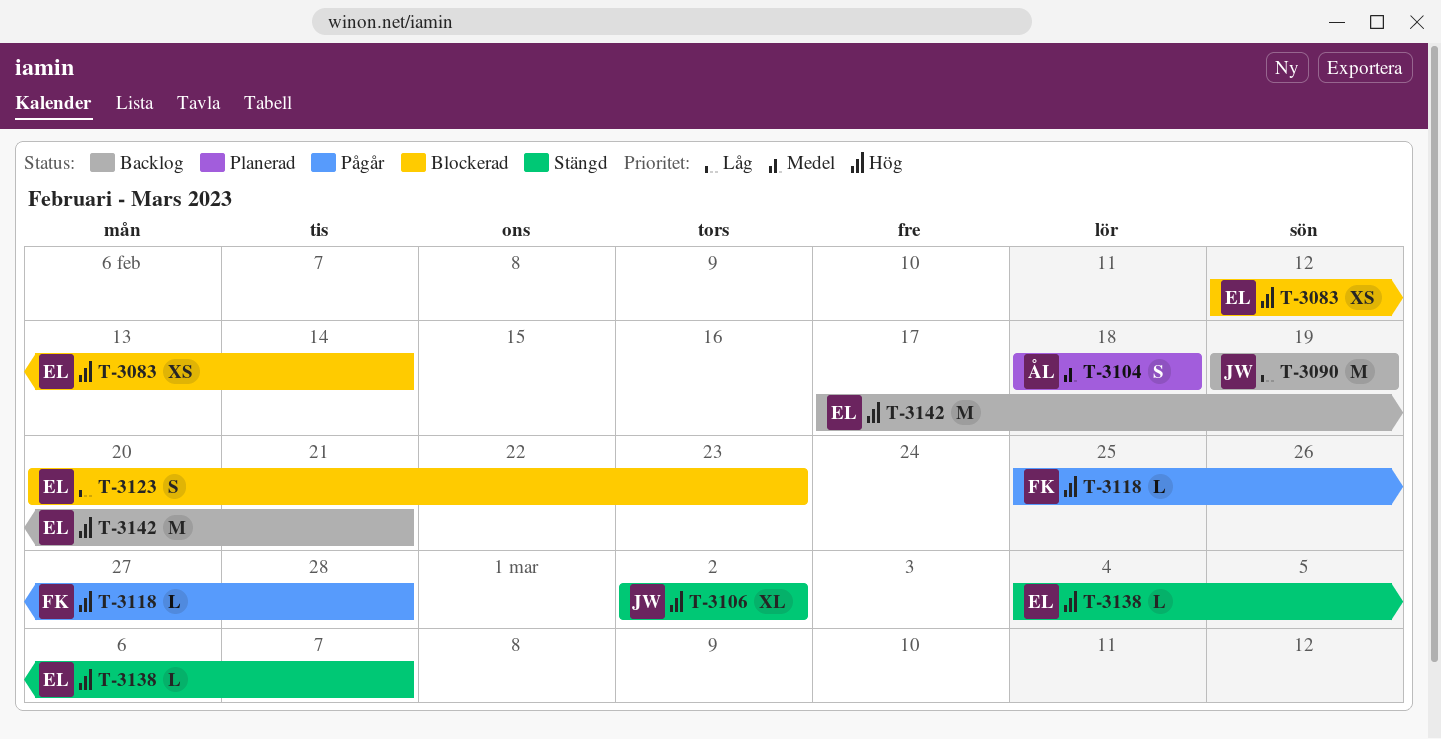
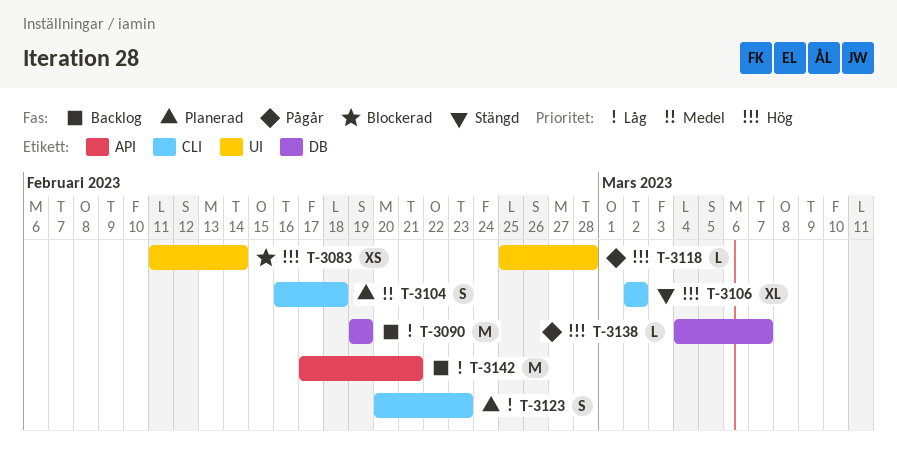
T-3083, start: Feb 12 -> Feb 11
T-3104, start: Feb 18 -> Feb 16
T-3123, status: Blockerad -> Planerad
T-3138, status: Stängd -> Pågår
T-3142, priority: Hög -> Låg

